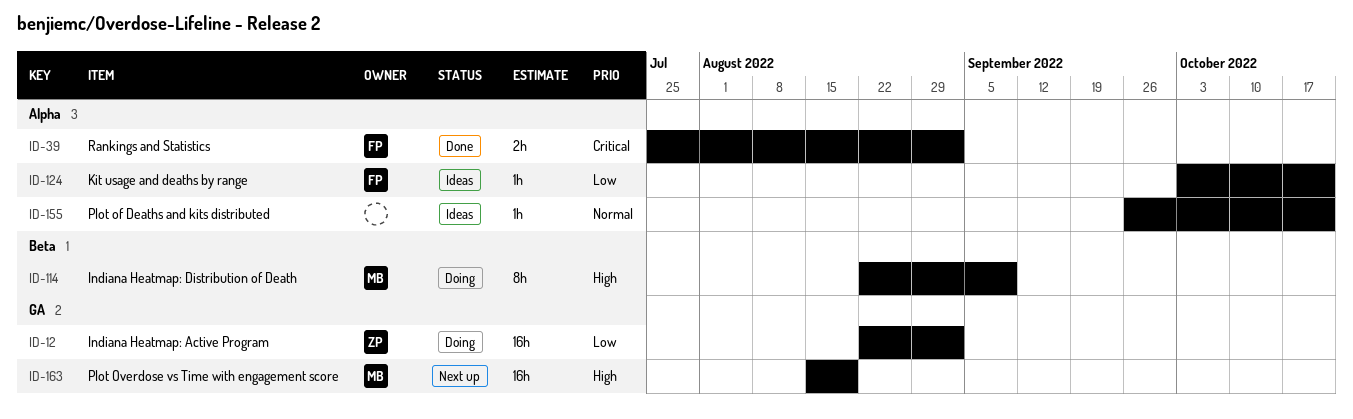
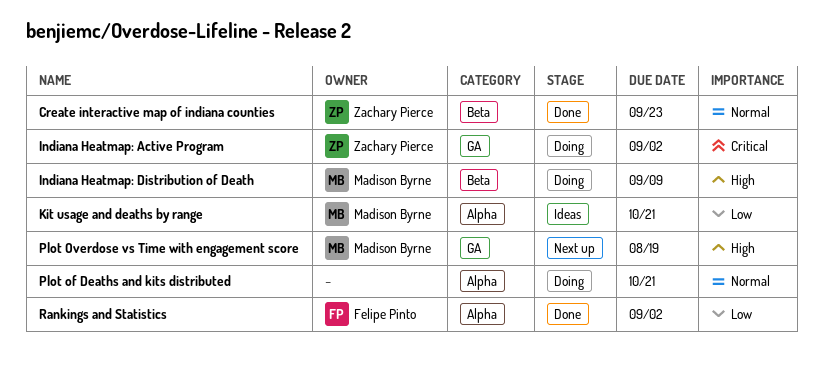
Create interactive map of indiana counties: none -> present
Indiana Heatmap: Active Program, priority: Low -> Critical
Kit usage and deaths by range, owner: Felipe Pinto -> Madison Byrne
Plot of Deaths and kits distributed, status: Ideas -> Doing
Rankings and Statistics, priority: Critical -> Low

